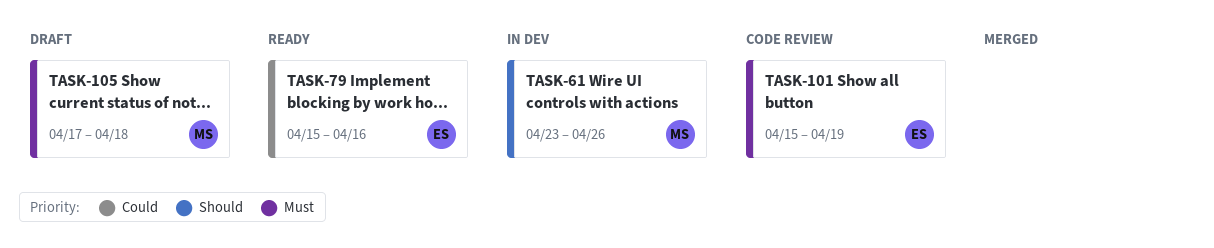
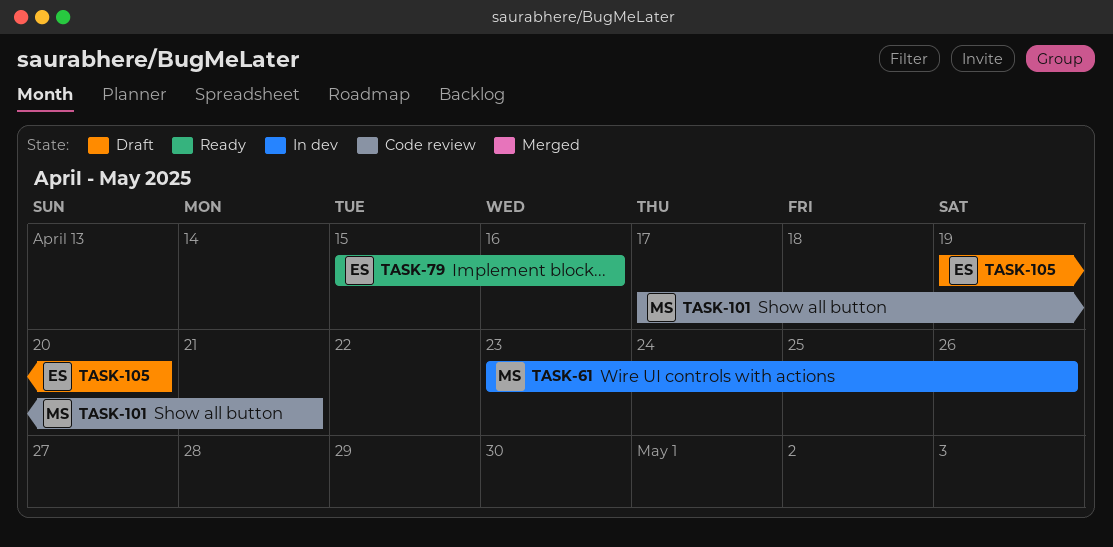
TASK-101, owner: ES -> MS
TASK-101, start: Apr 15 -> Apr 17
TASK-101, due: Apr 19 -> Apr 21
TASK-105, owner: MS -> ES
TASK-105, start: Apr 17 -> Apr 19
TASK-105, due: Apr 18 -> Apr 20

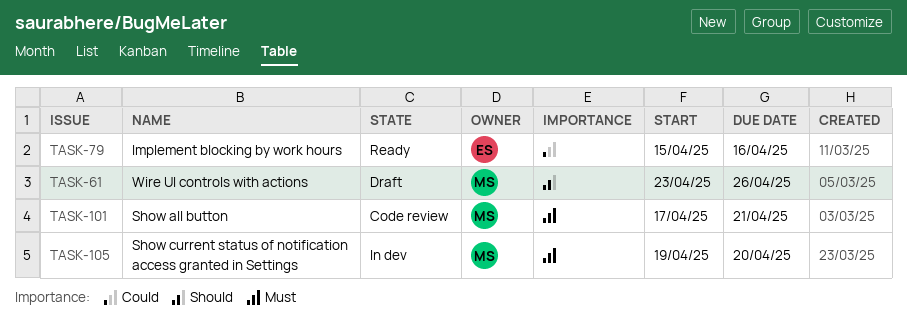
TASK-61, status: In dev -> Draft
TASK-105, status: Draft -> In dev
TASK-105, owner: ES -> MS

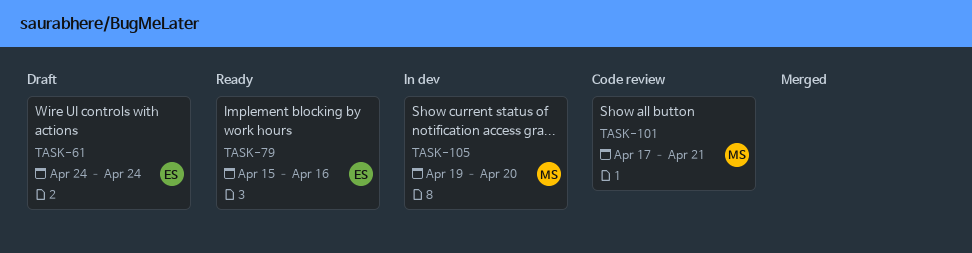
TASK-61, owner: MS -> ES
TASK-61, start: Apr 23 -> Apr 24
TASK-61, due: Apr 26 -> Apr 24

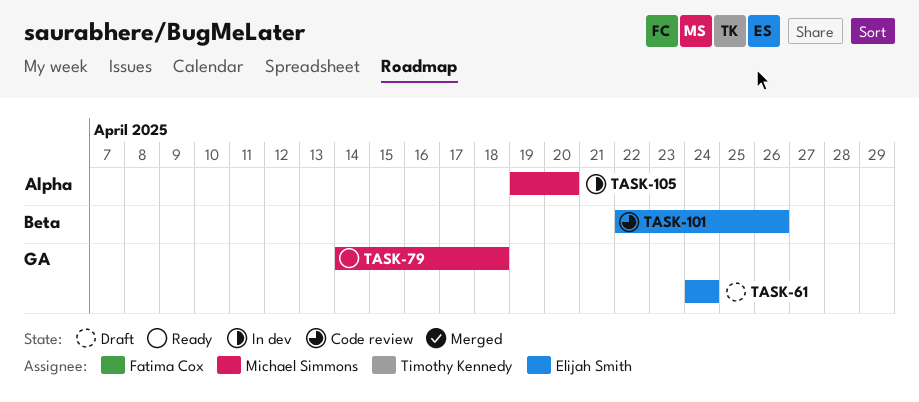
TASK-79, owner: Elijah Smith -> Michael Simmons
TASK-79, start: Apr 15 -> Apr 14
TASK-79, due: Apr 16 -> Apr 18
TASK-101, owner: Michael Simmons -> Elijah Smith
TASK-101, start: Apr 17 -> Apr 22
TASK-101, due: Apr 21 -> Apr 26

